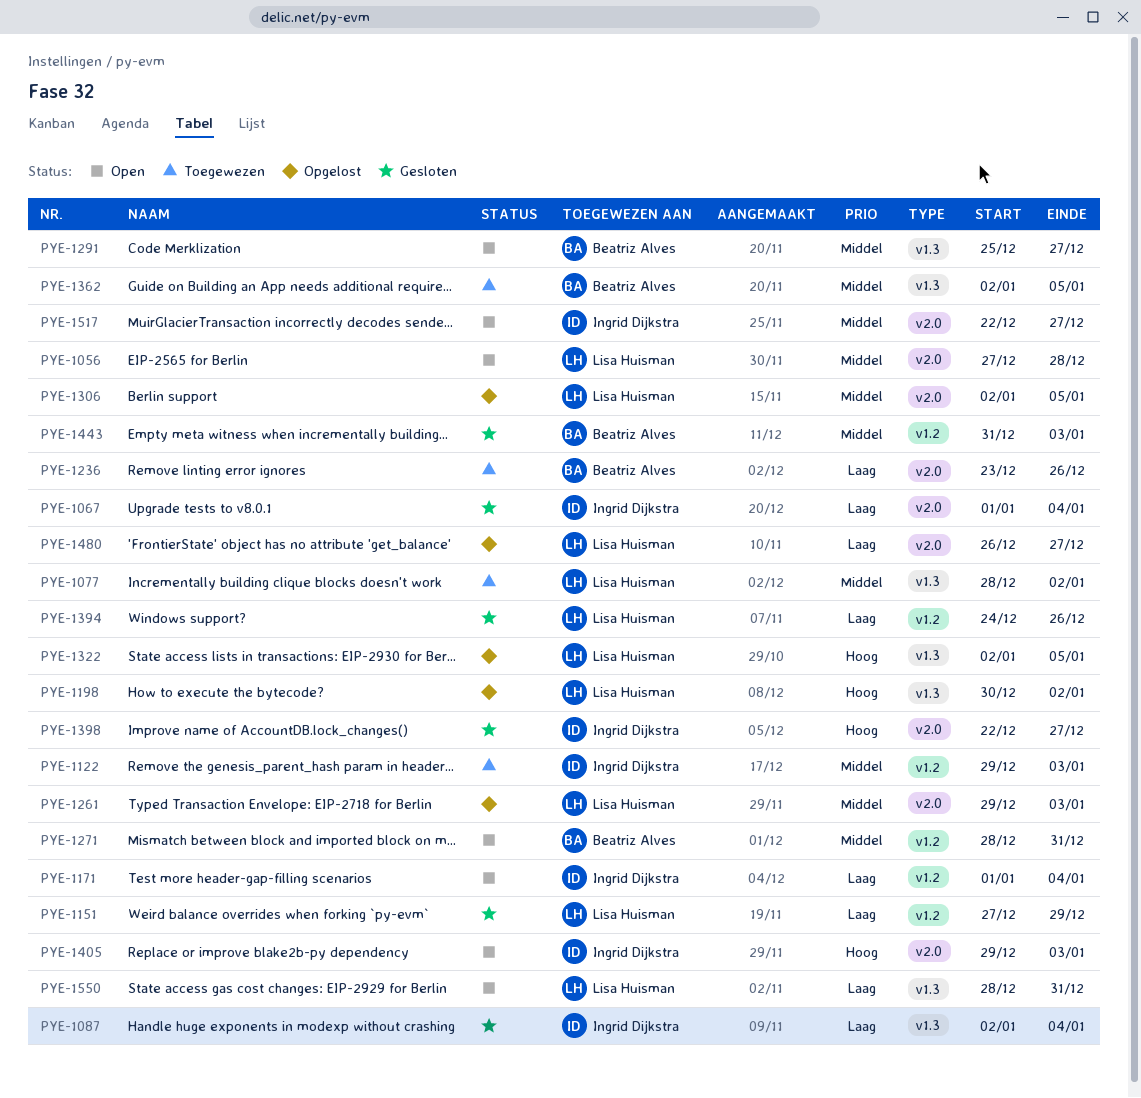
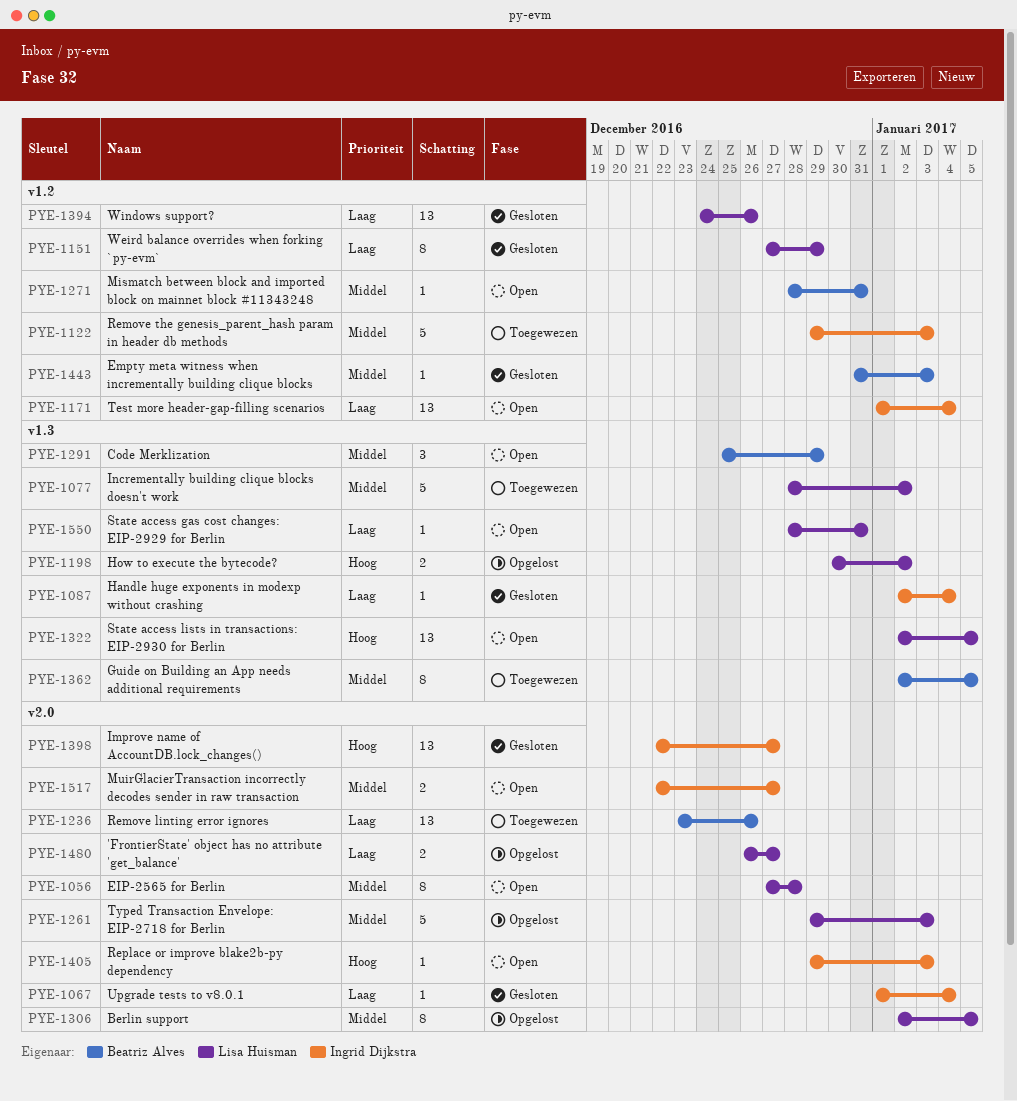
PYE-1291, due: Dec 27 -> Dec 29
PYE-1322, status: Opgelost -> Open

